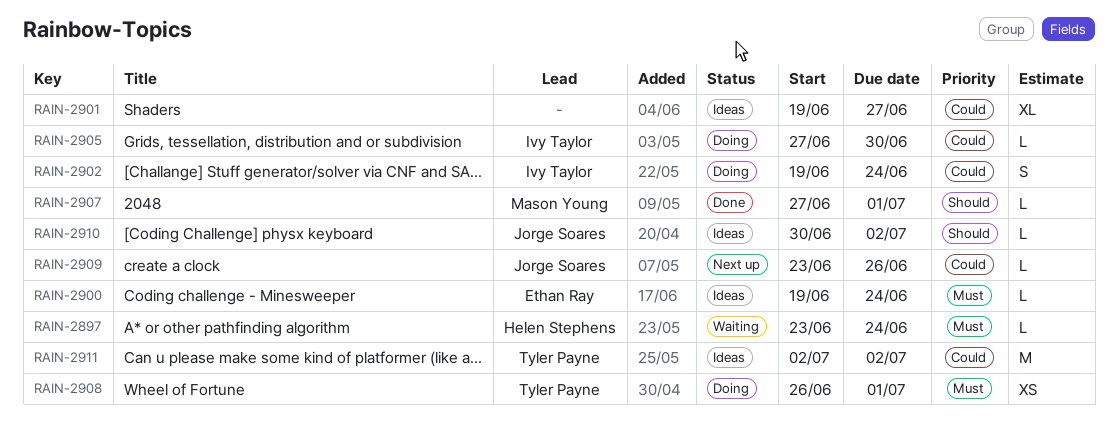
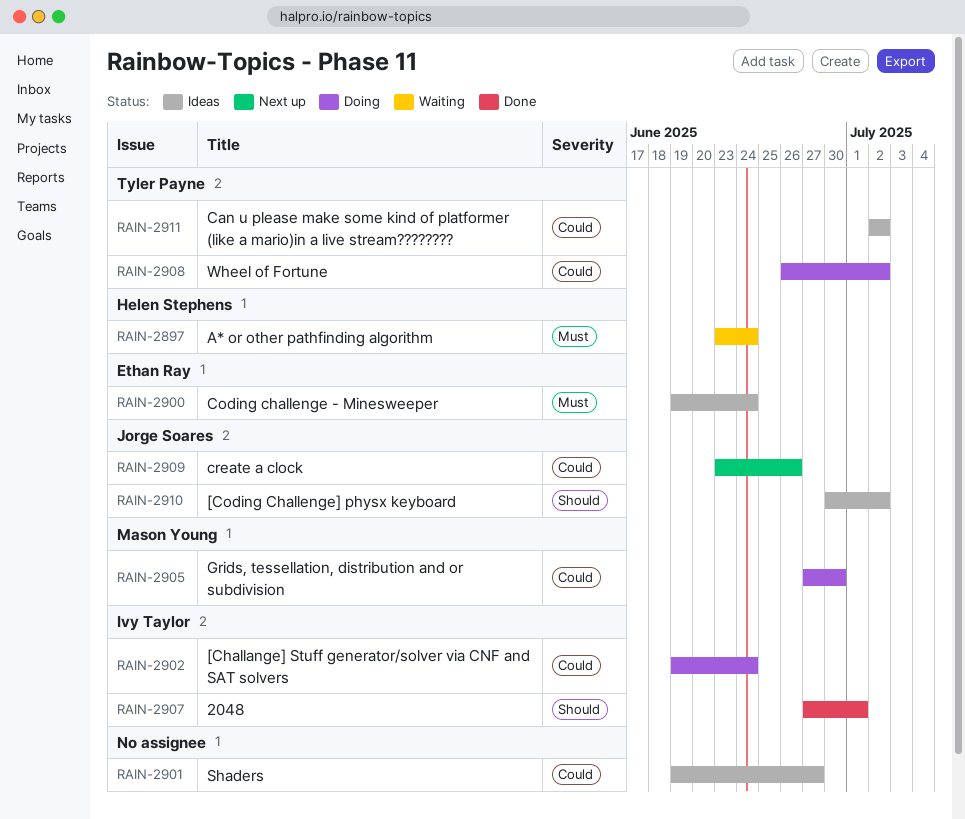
RAIN-2905, owner: Ivy Taylor -> Mason Young
RAIN-2907, owner: Mason Young -> Ivy Taylor
RAIN-2908, priority: Must -> Could
RAIN-2908, due: Jul 1 -> Jul 2

